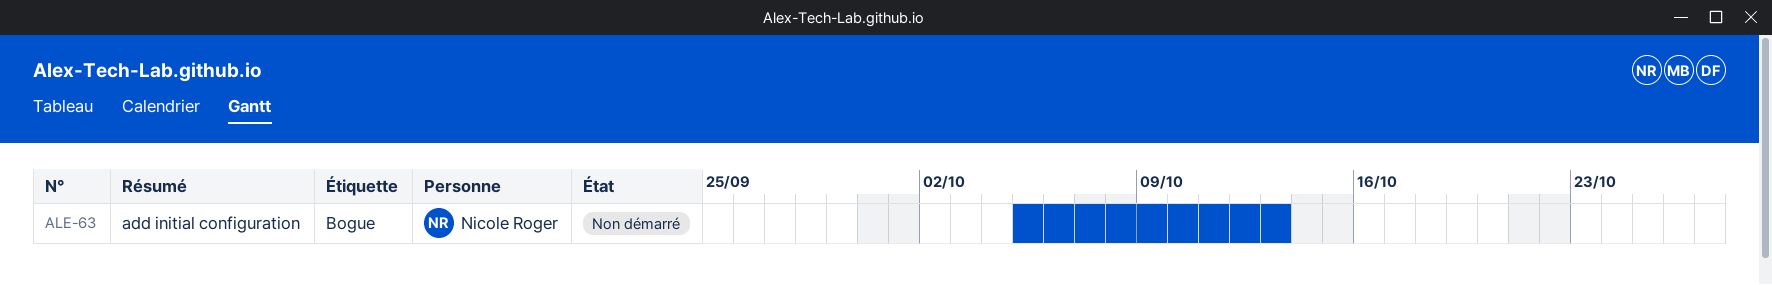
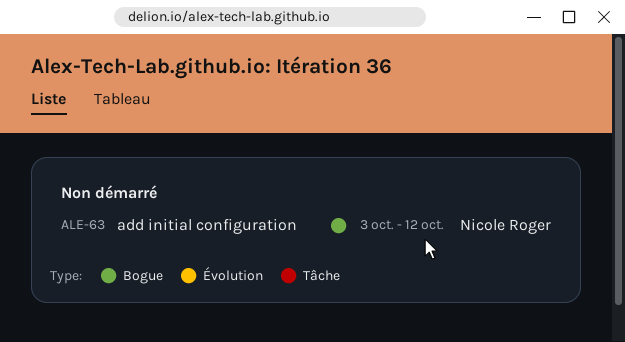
ALE-63, start: Oct 5 -> Oct 3
ALE-63, due: Oct 13 -> Oct 12

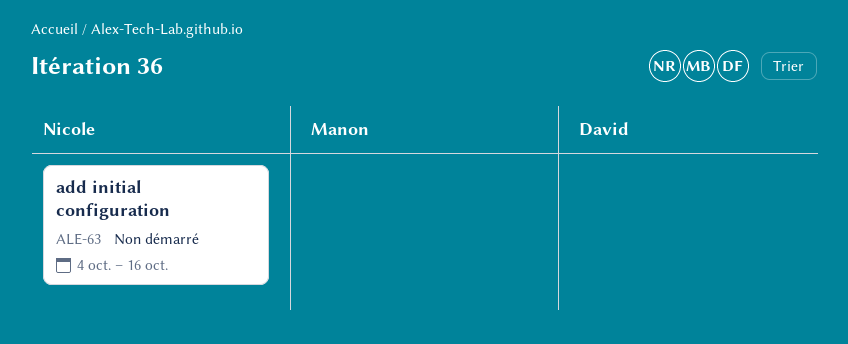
ALE-63, start: Oct 3 -> Oct 4
ALE-63, due: Oct 12 -> Oct 16

